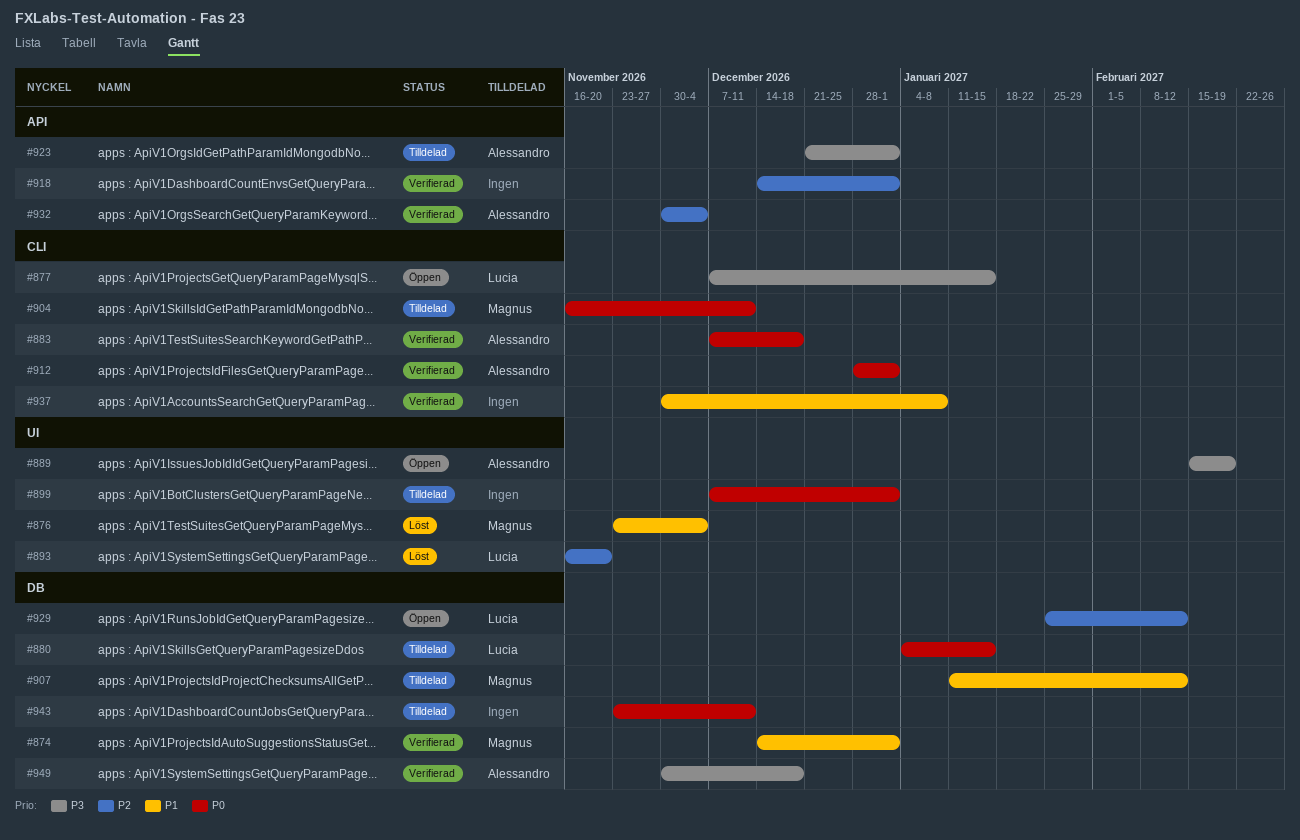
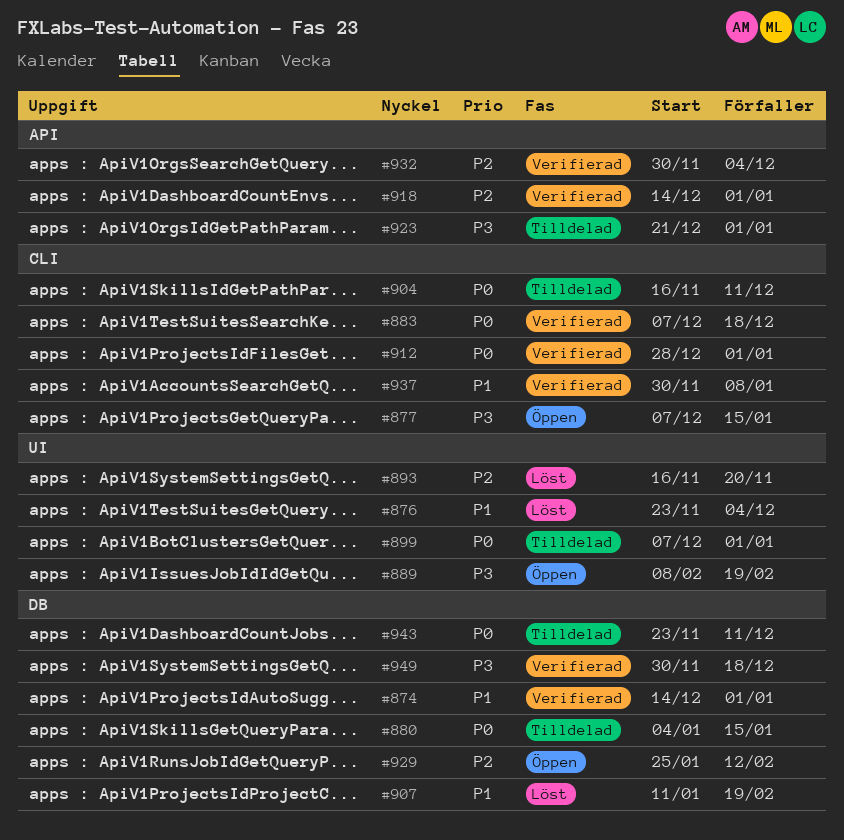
#889, start: Feb 15 -> Feb 8
#907, status: Tilldelad -> Löst
#907, due: Feb 12 -> Feb 19

